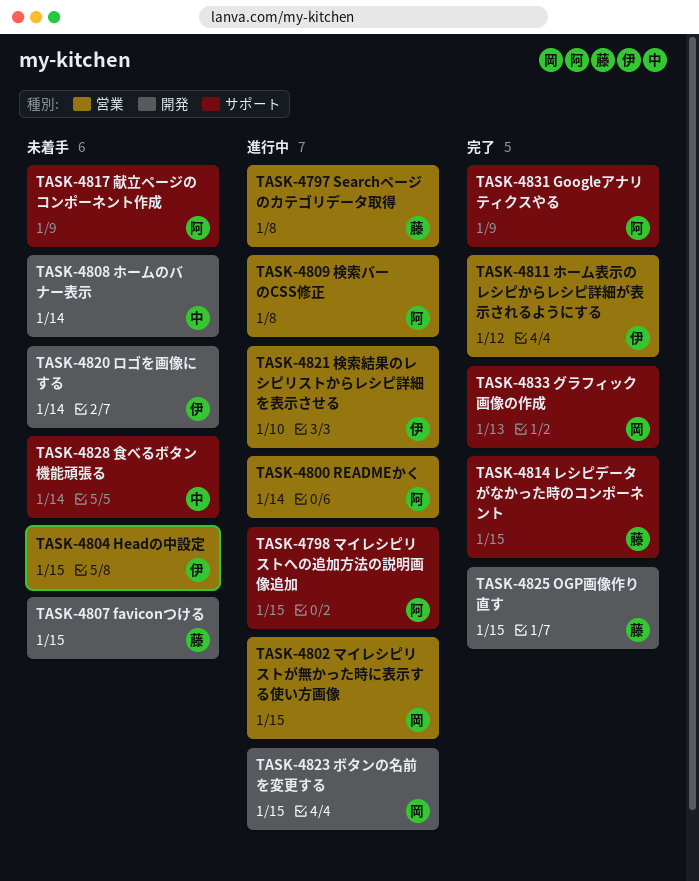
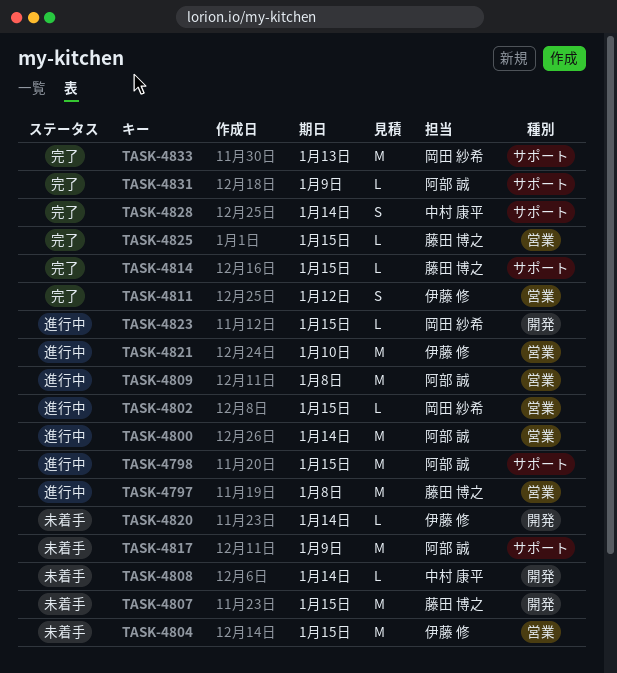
TASK-4825, label: 開発 -> 営業
TASK-4828, status: 未着手 -> 完了

